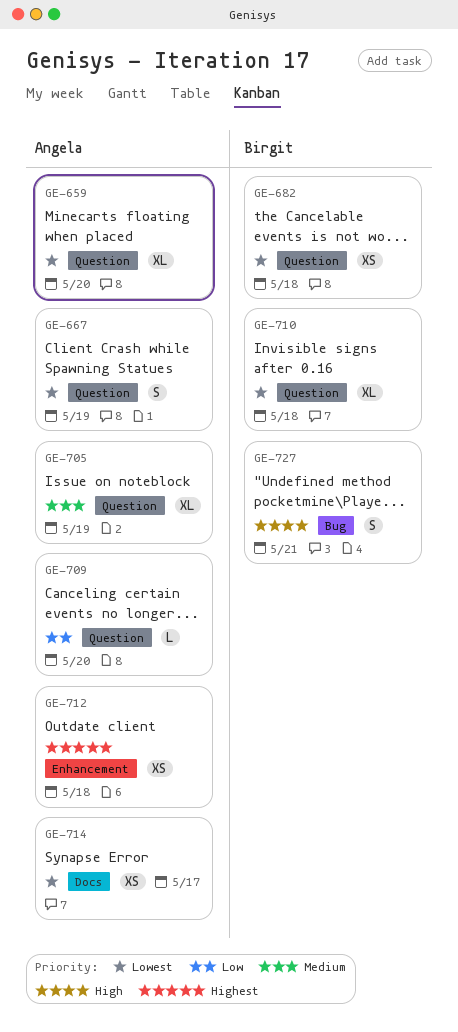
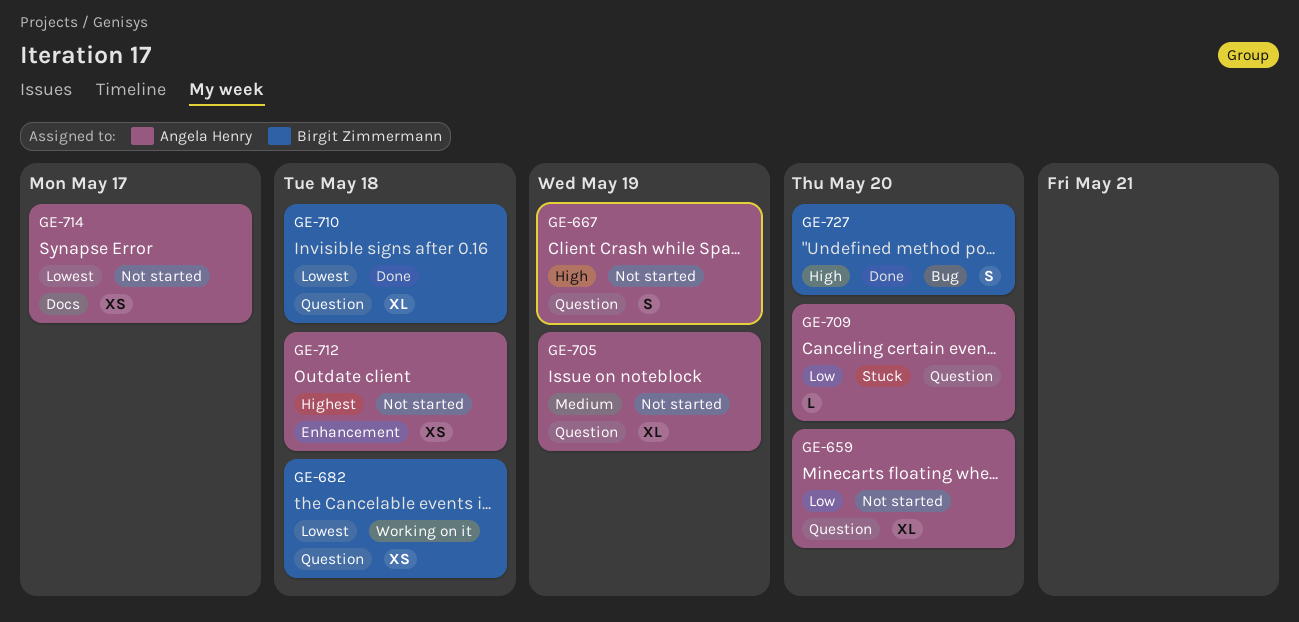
GE-659, priority: Lowest -> Low
GE-667, priority: Lowest -> High
GE-727, due: May 21 -> May 20

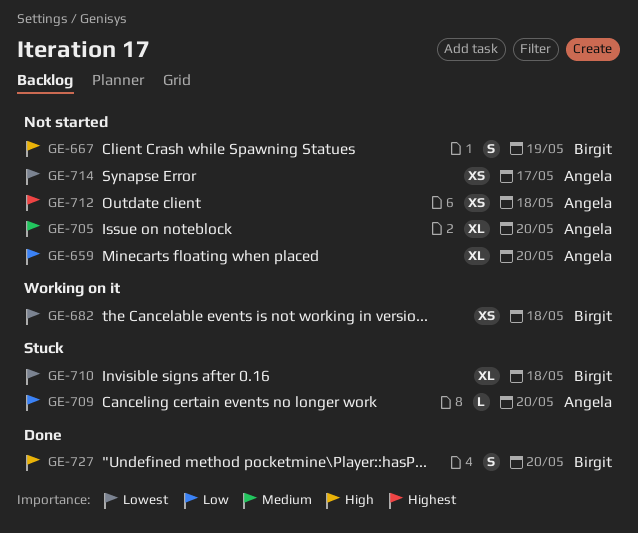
GE-667, owner: Angela Henry -> Birgit Zimmermann
GE-705, due: May 19 -> May 20
GE-710, status: Done -> Stuck

